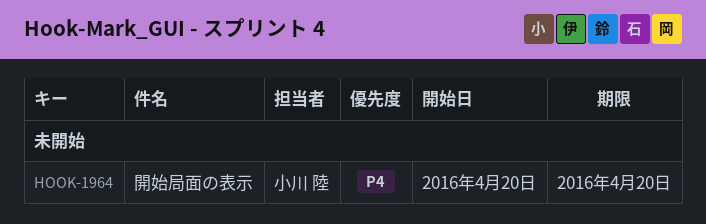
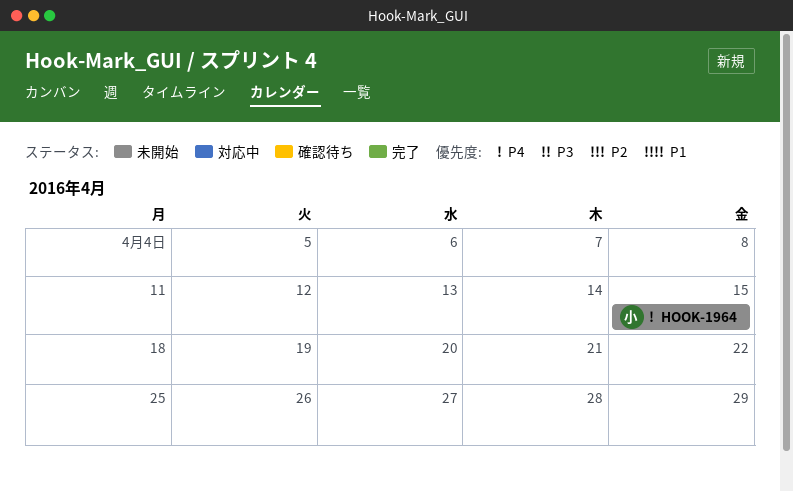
HOOK-1964, start: Apr 20 -> Apr 15
HOOK-1964, due: Apr 20 -> Apr 15

